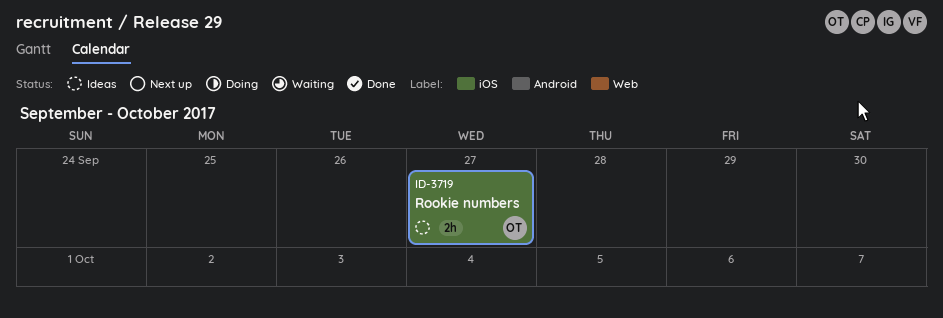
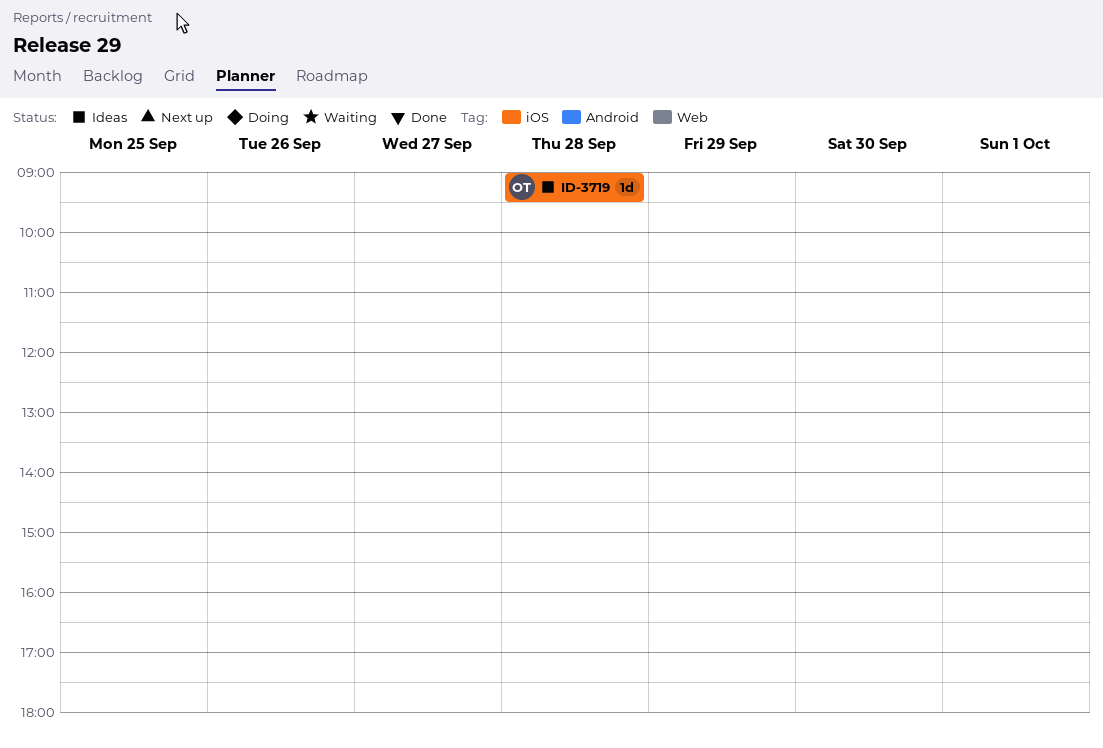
ID-3719, estimate: 2h -> 1d
ID-3719, day: Sep 27 -> Sep 28

